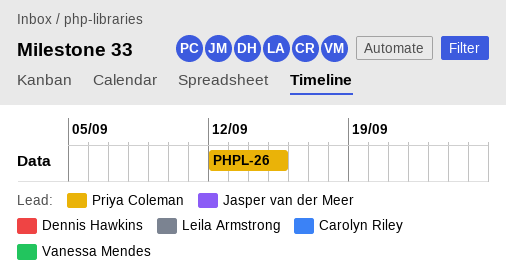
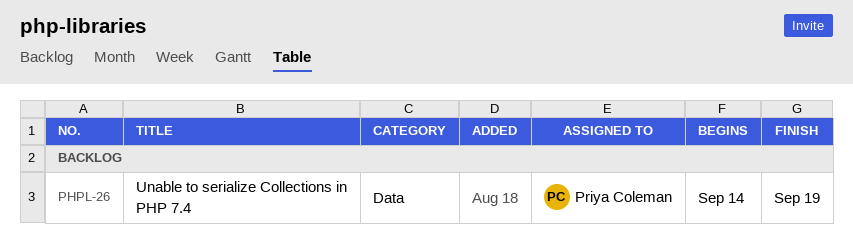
PHPL-26, start: Sep 12 -> Sep 14
PHPL-26, due: Sep 15 -> Sep 19

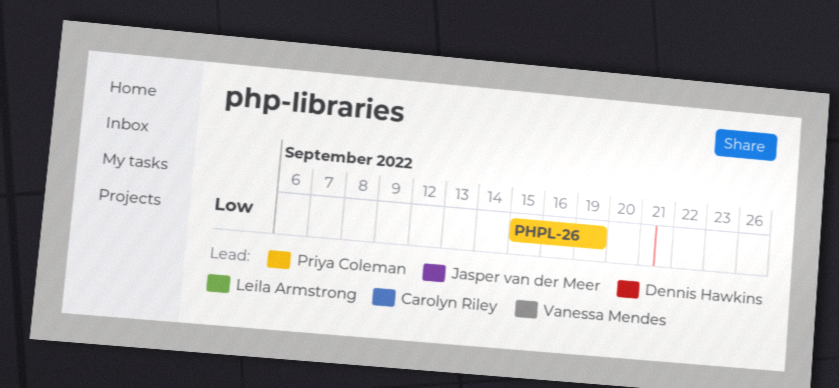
PHPL-26, start: Sep 14 -> Sep 15

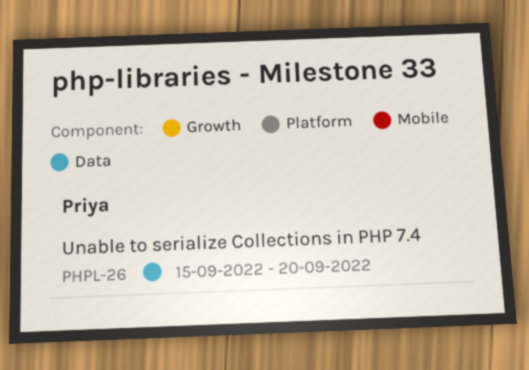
PHPL-26, due: Sep 19 -> Sep 20

